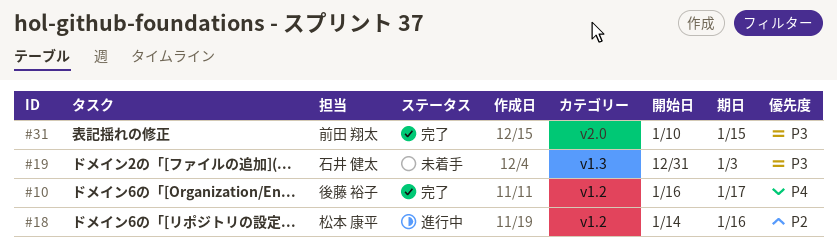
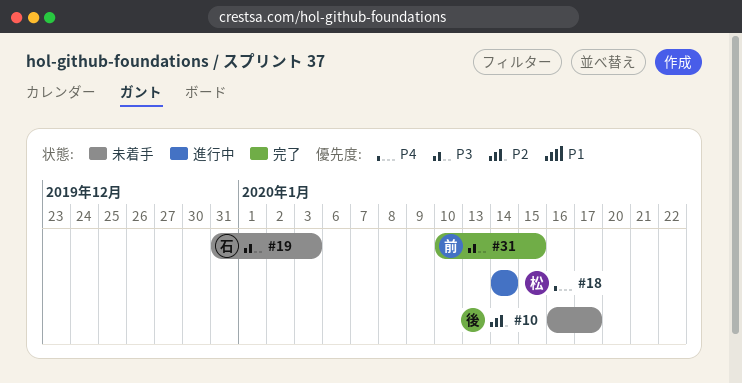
#10, status: 完了 -> 未着手
#10, priority: P4 -> P2
#18, priority: P2 -> P4
#18, due: Jan 16 -> Jan 14

